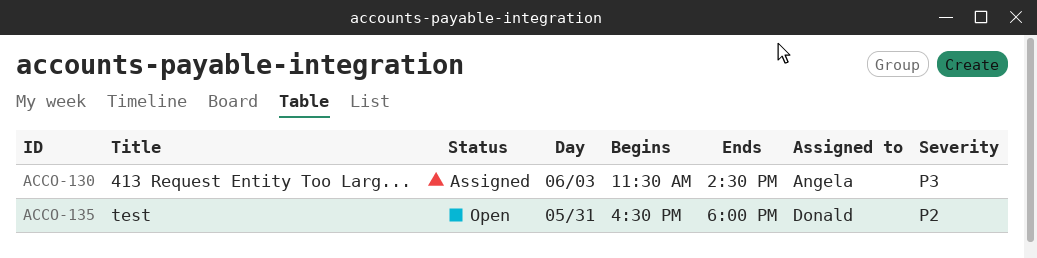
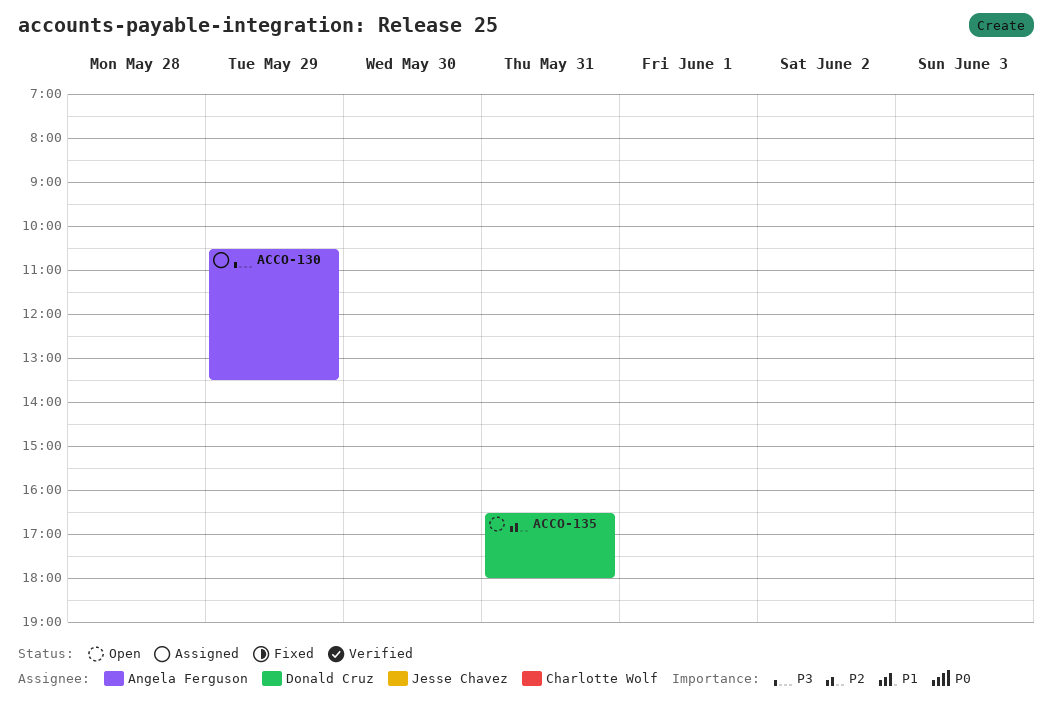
ACCO-130, day: Jun 3 -> May 29
ACCO-130, begins: 11:30 -> 10:30
ACCO-130, ends: 14:30 -> 13:30

